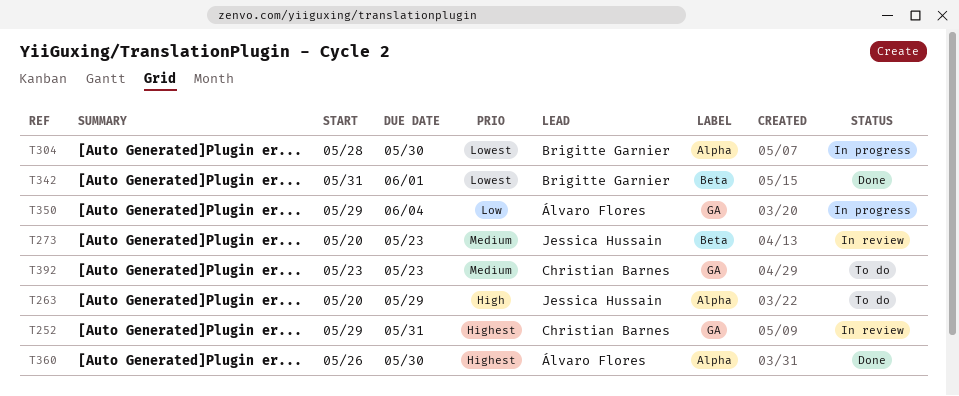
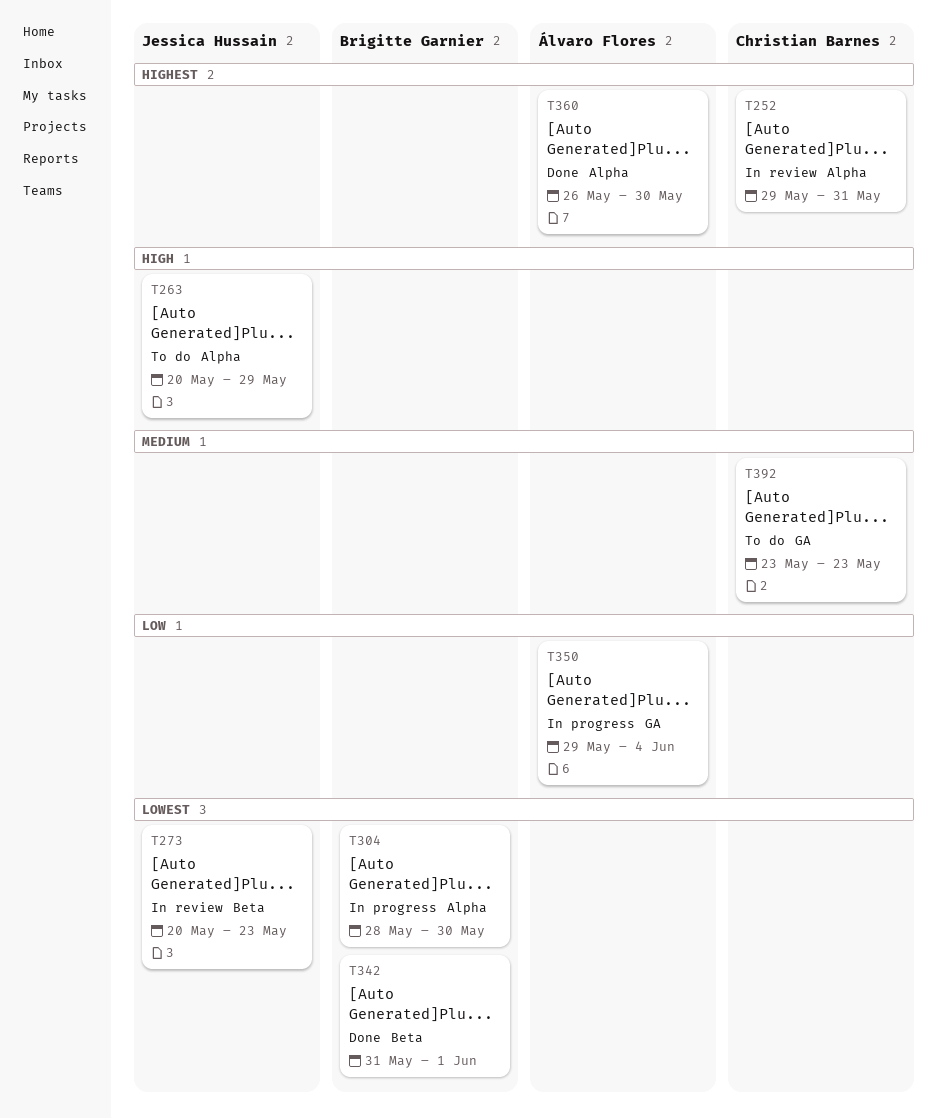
T252, label: GA -> Alpha
T273, priority: Medium -> Lowest

